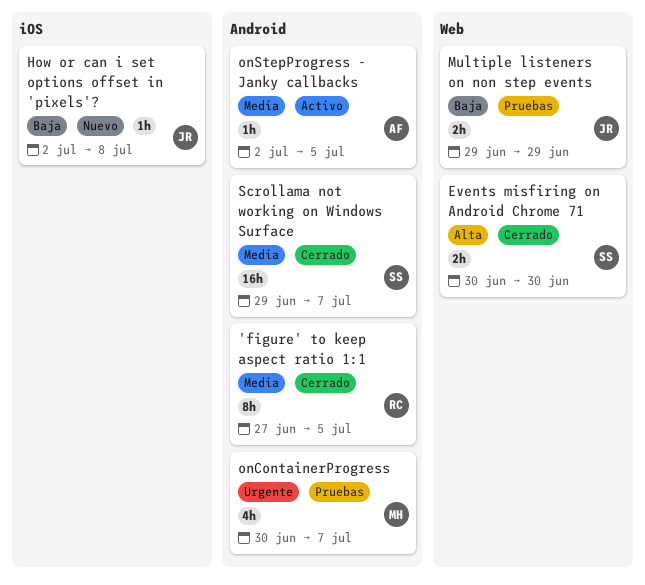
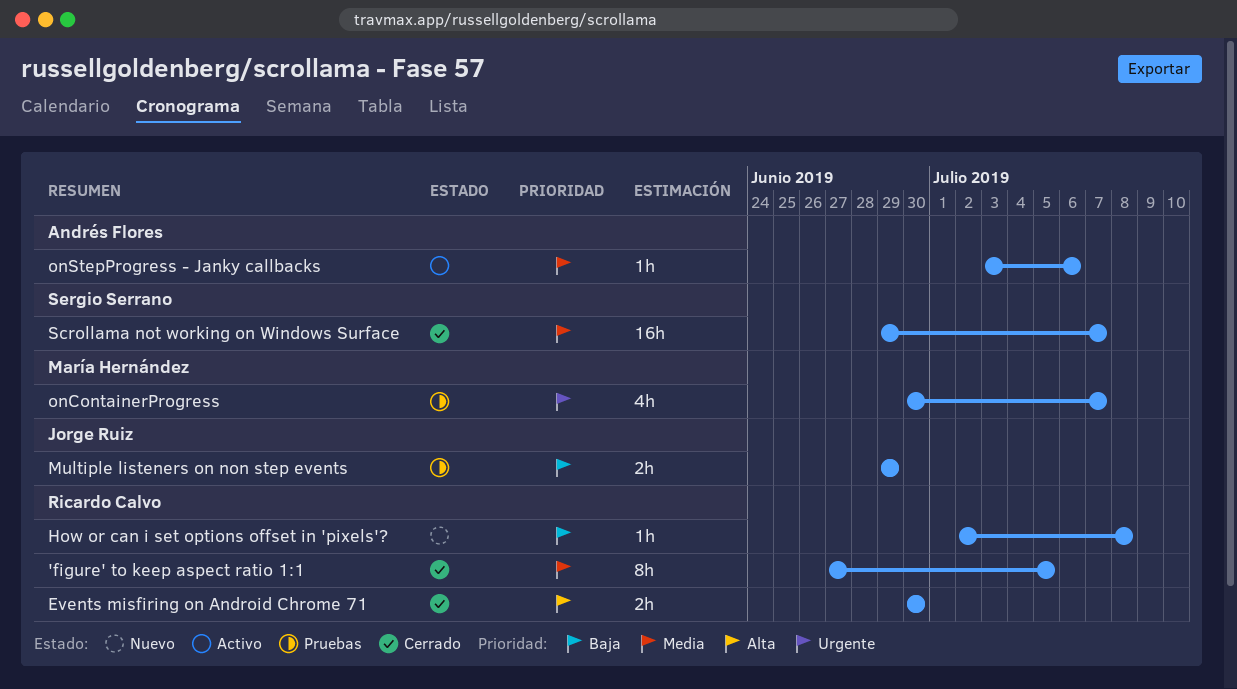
Events misfiring on Android Chrome 71, owner: Sergio Serrano -> Ricardo Calvo
How or can i set options offset in 'pixels'?, owner: Jorge Ruiz -> Ricardo Calvo
onStepProgress - Janky callbacks, start: Jul 2 -> Jul 3
onStepProgress - Janky callbacks, due: Jul 5 -> Jul 6

